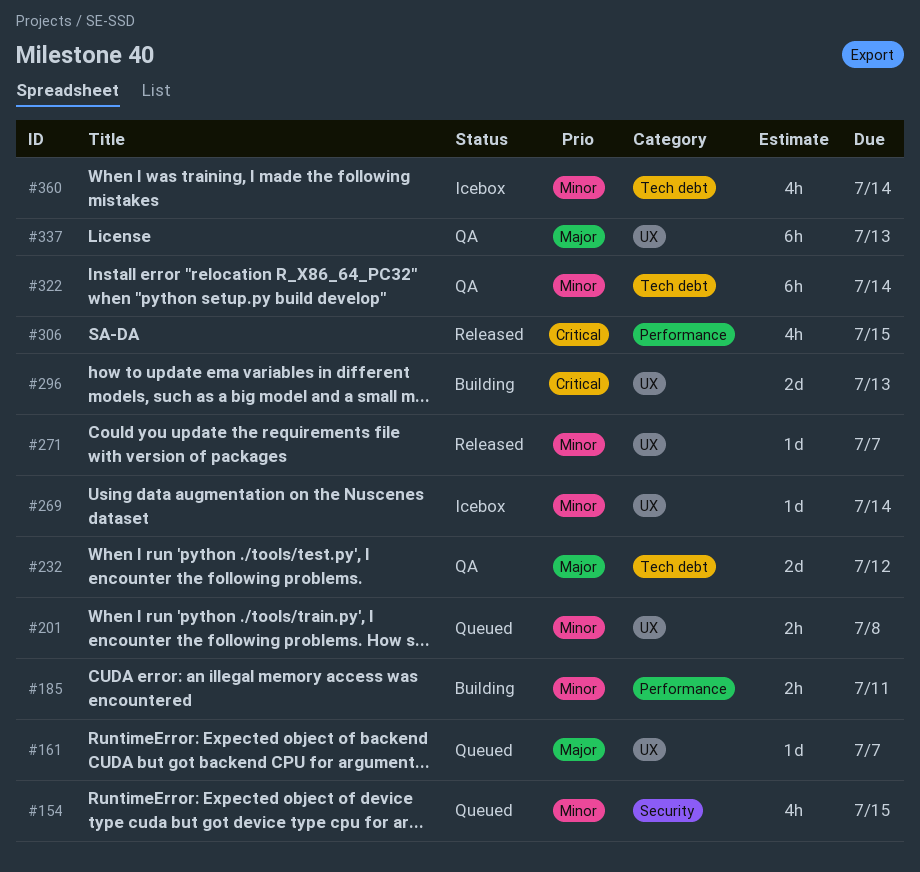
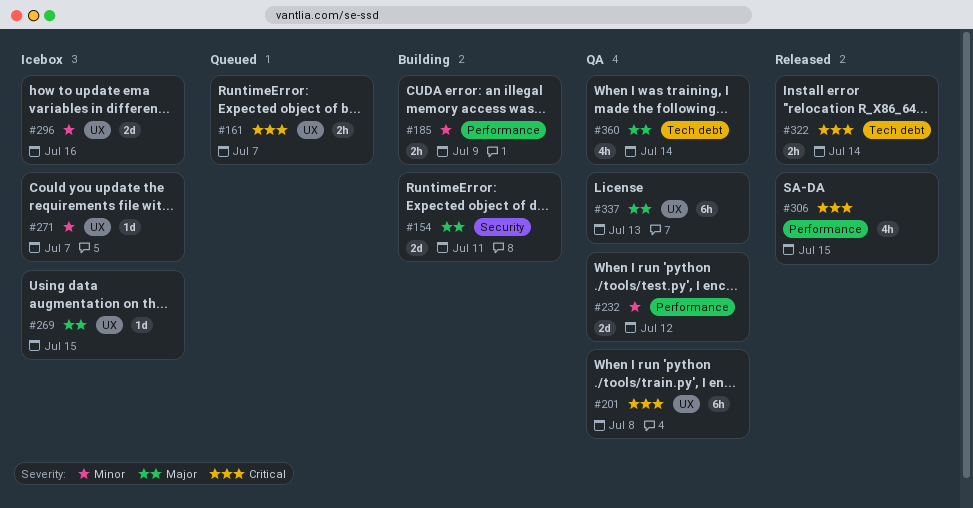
#154, status: Queued -> Building
#154, priority: Minor -> Major
#154, estimate: 4h -> 2d
#154, due: Jul 15 -> Jul 11
#161, priority: Major -> Critical
#161, estimate: 1d -> 2h
#185, due: Jul 11 -> Jul 9
#201, status: Queued -> QA
#201, priority: Minor -> Critical
#201, estimate: 2h -> 6h
#232, priority: Major -> Minor
#232, label: Tech debt -> Performance
#269, priority: Minor -> Major
#269, due: Jul 14 -> Jul 15
#271, status: Released -> Icebox
#296, status: Building -> Icebox
#296, priority: Critical -> Minor
#296, due: Jul 13 -> Jul 16
#322, status: QA -> Released
#322, priority: Minor -> Critical
#322, estimate: 6h -> 2h
#360, status: Icebox -> QA
#360, priority: Minor -> Major

